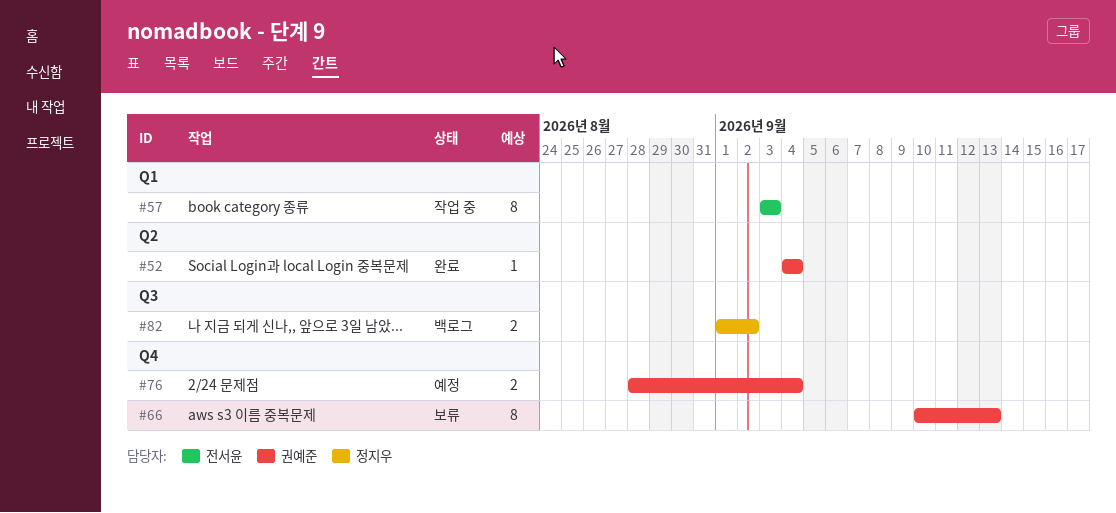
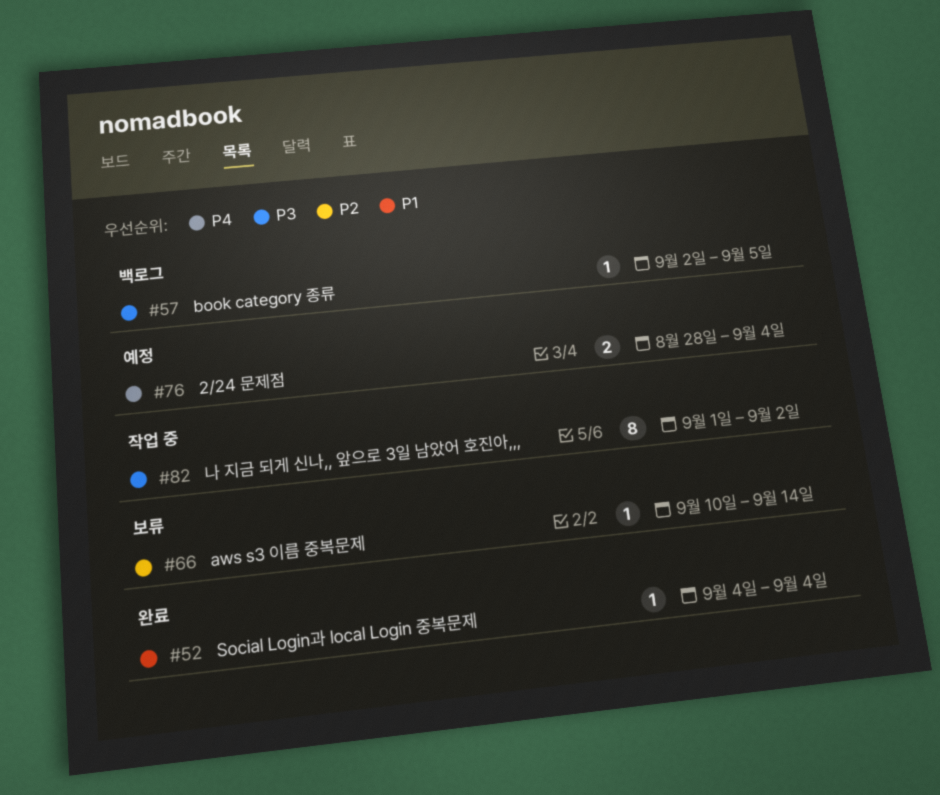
#57, status: 작업 중 -> 백로그
#57, estimate: 8 -> 1
#57, start: Sep 3 -> Sep 2
#57, due: Sep 3 -> Sep 5
#66, estimate: 8 -> 1
#66, due: Sep 13 -> Sep 14
#82, status: 백로그 -> 작업 중
#82, estimate: 2 -> 8

